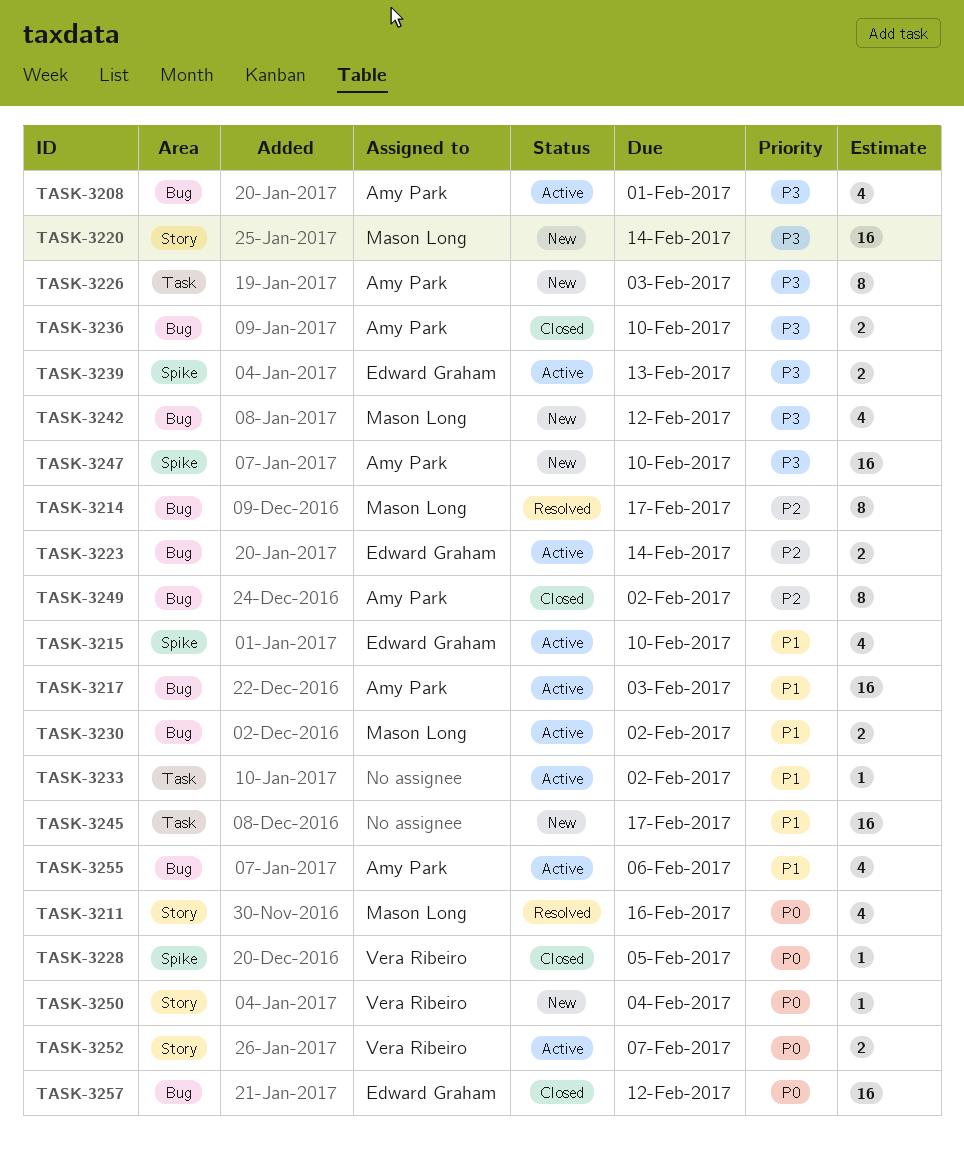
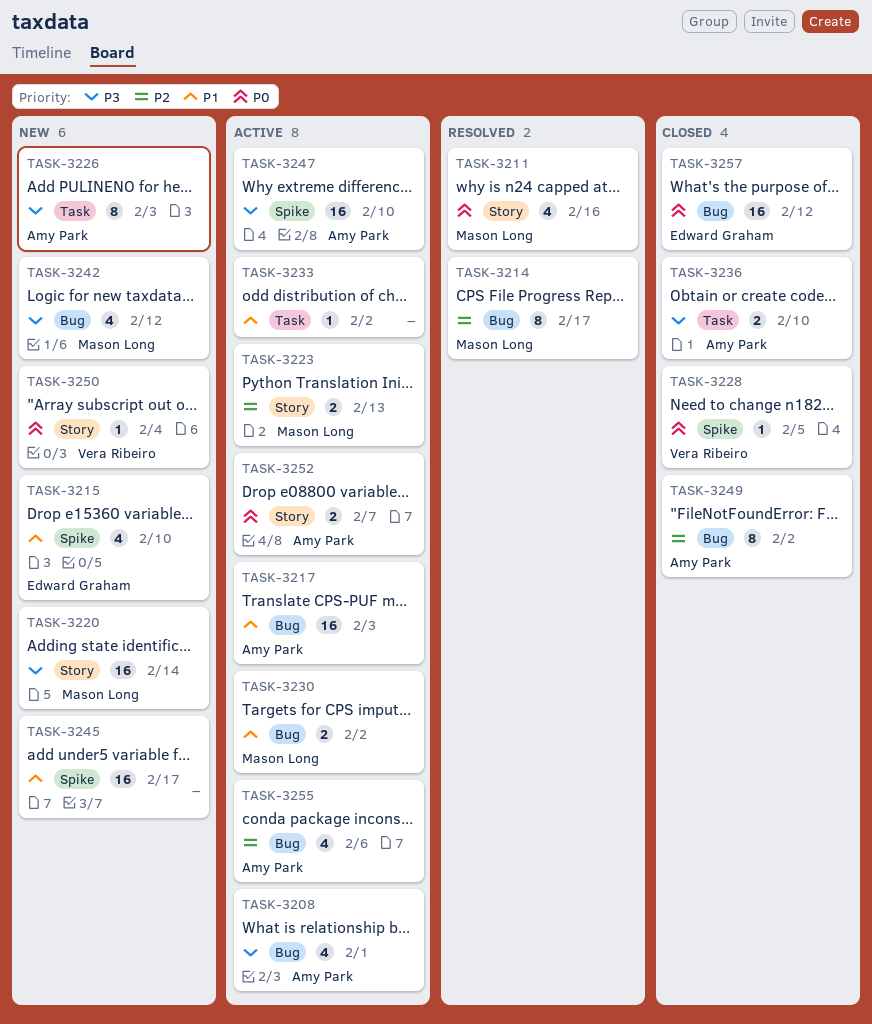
TASK-3215, status: Active -> New
TASK-3223, owner: Edward Graham -> Mason Long
TASK-3223, label: Bug -> Story
TASK-3223, due: Feb 14 -> Feb 13
TASK-3236, label: Bug -> Task
TASK-3239: present -> none
TASK-3245, label: Task -> Spike
TASK-3247, status: New -> Active
TASK-3252, owner: Vera Ribeiro -> Amy Park
TASK-3255, priority: P1 -> P2

